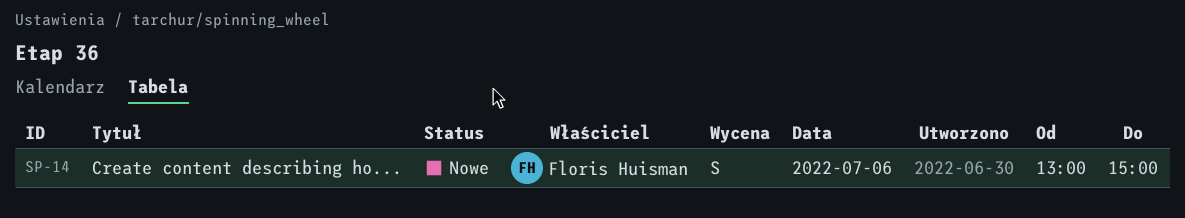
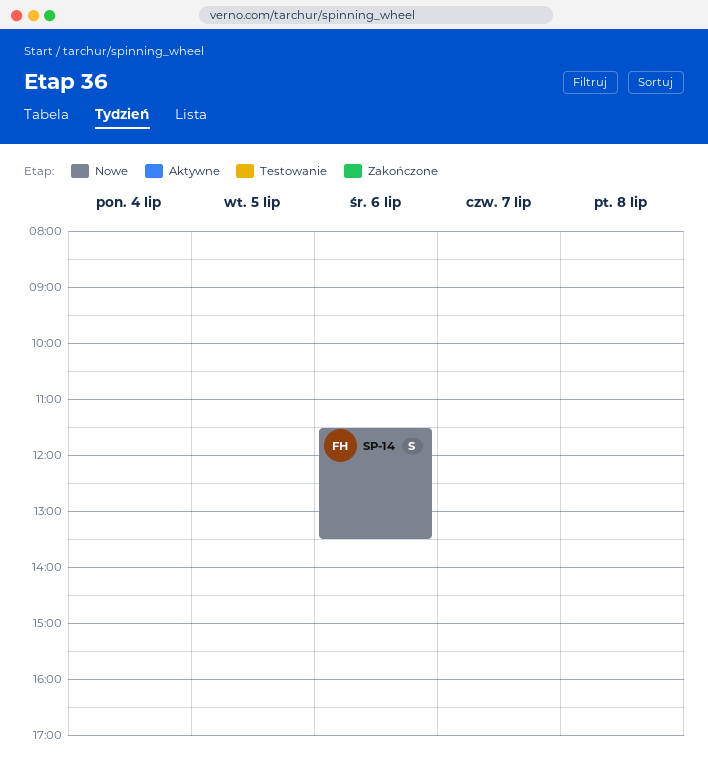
SP-14, begins: 13:00 -> 11:30
SP-14, ends: 15:00 -> 13:30

